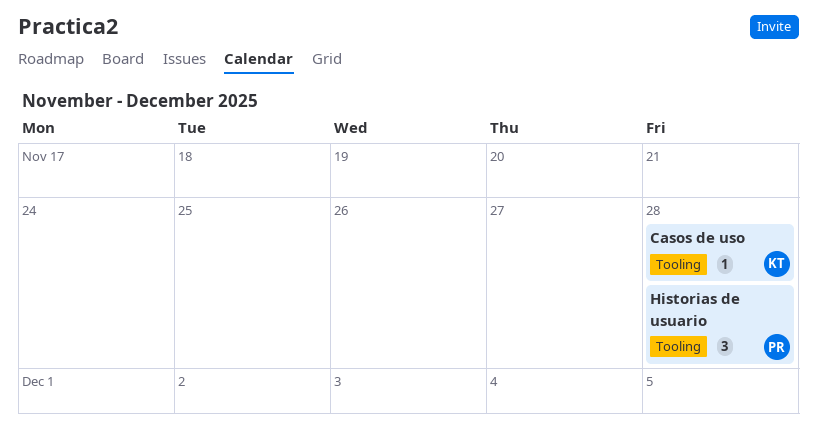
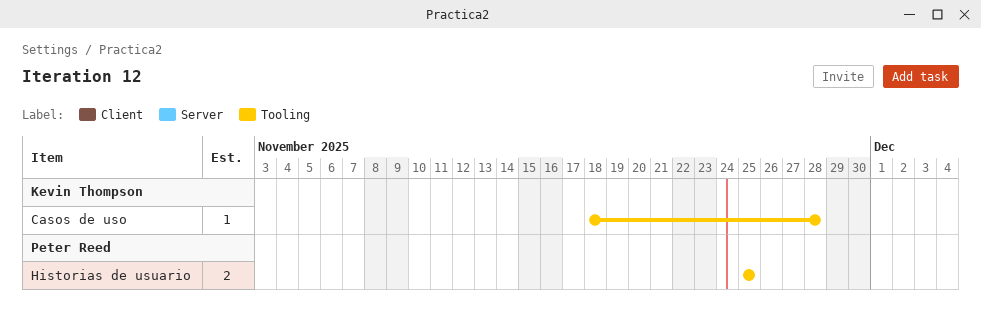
Historias de usuario, estimate: 3 -> 2
Historias de usuario, due: Nov 28 -> Nov 25

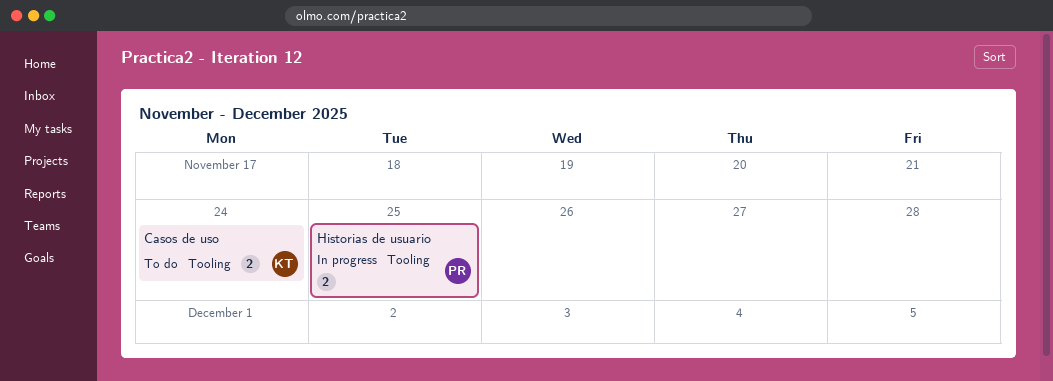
Casos de uso, estimate: 1 -> 2
Casos de uso, due: Nov 28 -> Nov 24

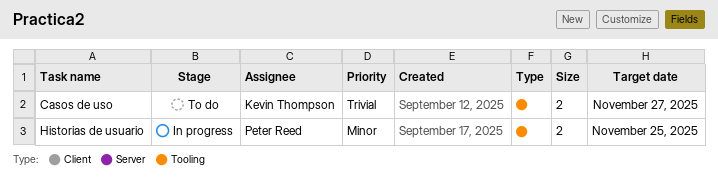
Casos de uso, due: Nov 24 -> Nov 27

